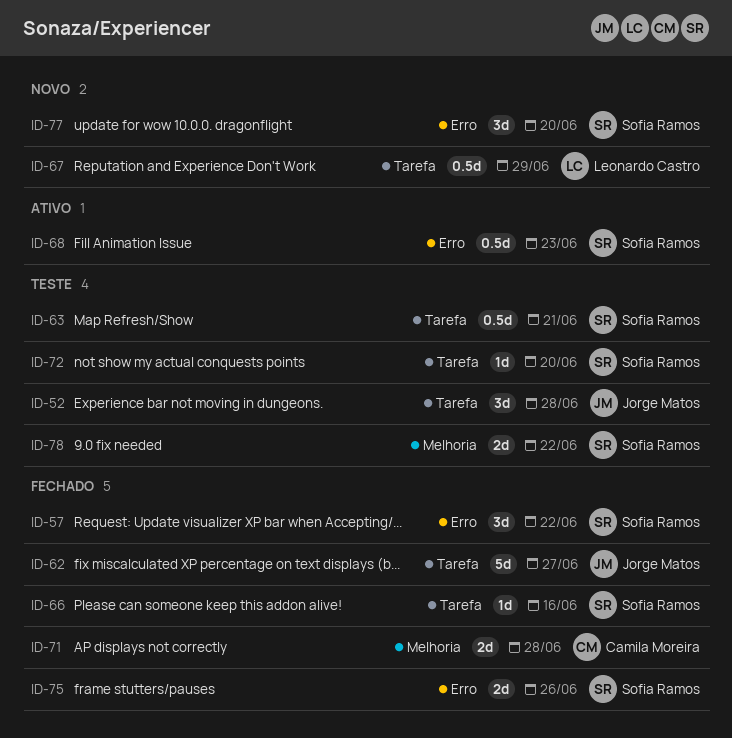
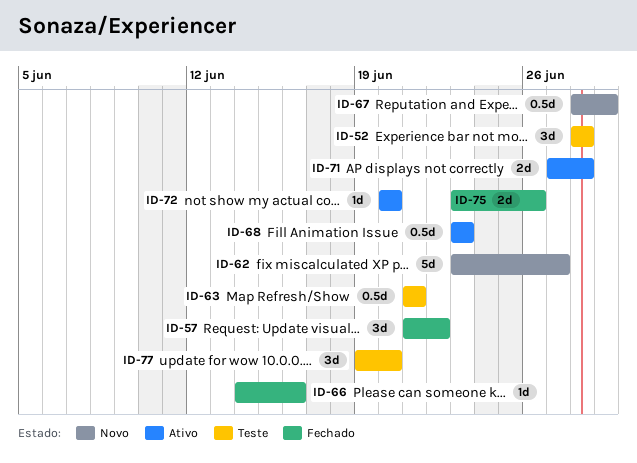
ID-62, status: Fechado -> Novo
ID-71, status: Fechado -> Ativo
ID-72, status: Teste -> Ativo
ID-77, status: Novo -> Teste
ID-78: present -> none

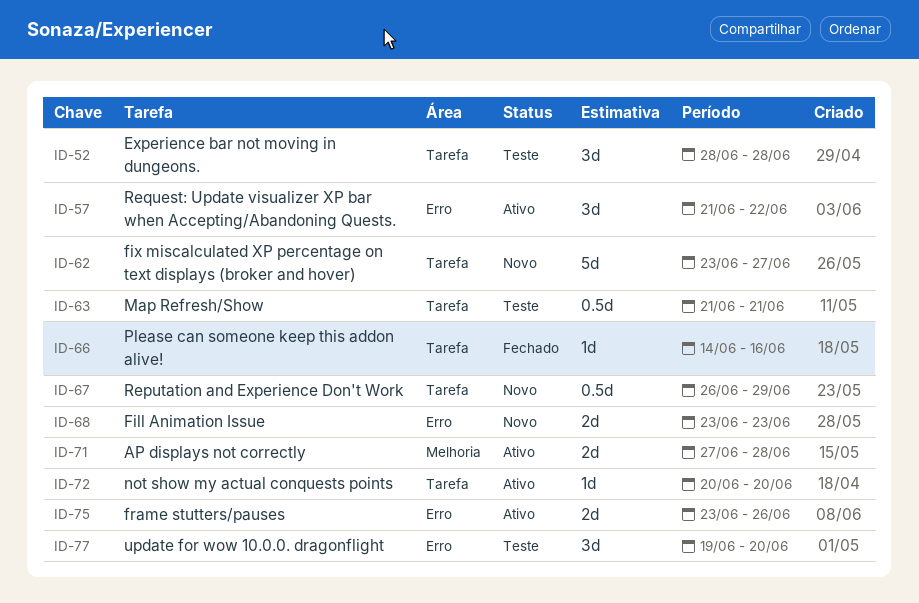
ID-57, status: Fechado -> Ativo
ID-67, start: Jun 28 -> Jun 26
ID-68, status: Ativo -> Novo
ID-68, estimate: 0.5d -> 2d
ID-75, status: Fechado -> Ativo

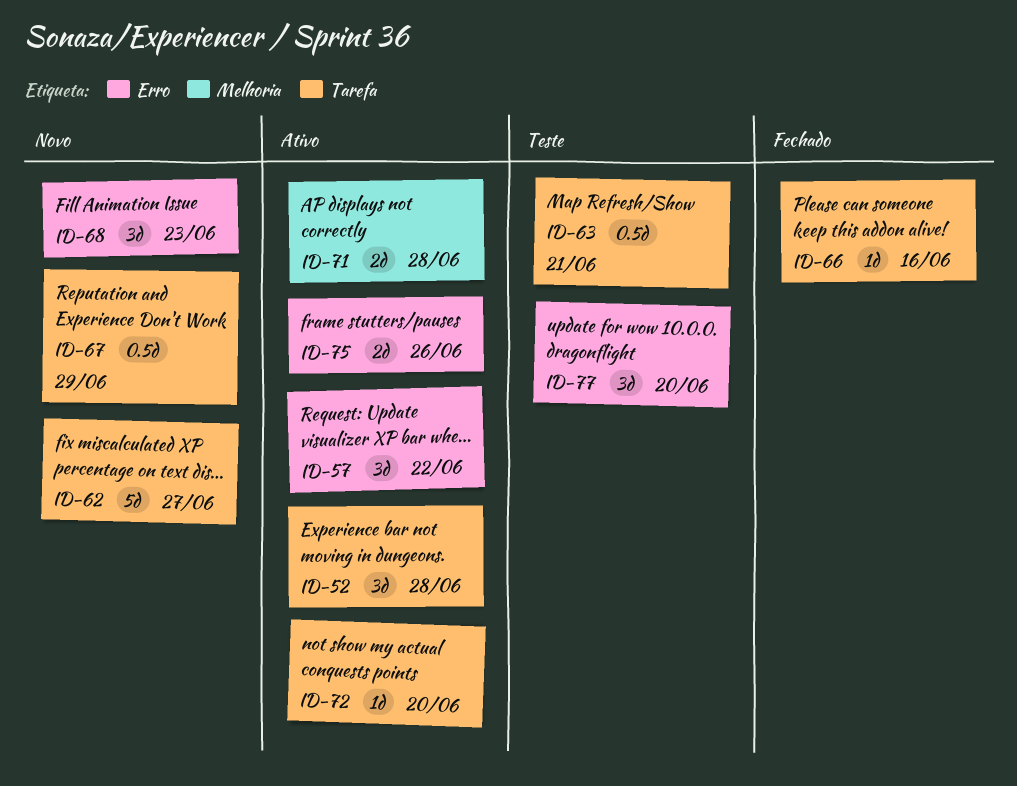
ID-52, status: Teste -> Ativo
ID-68, estimate: 2d -> 3d

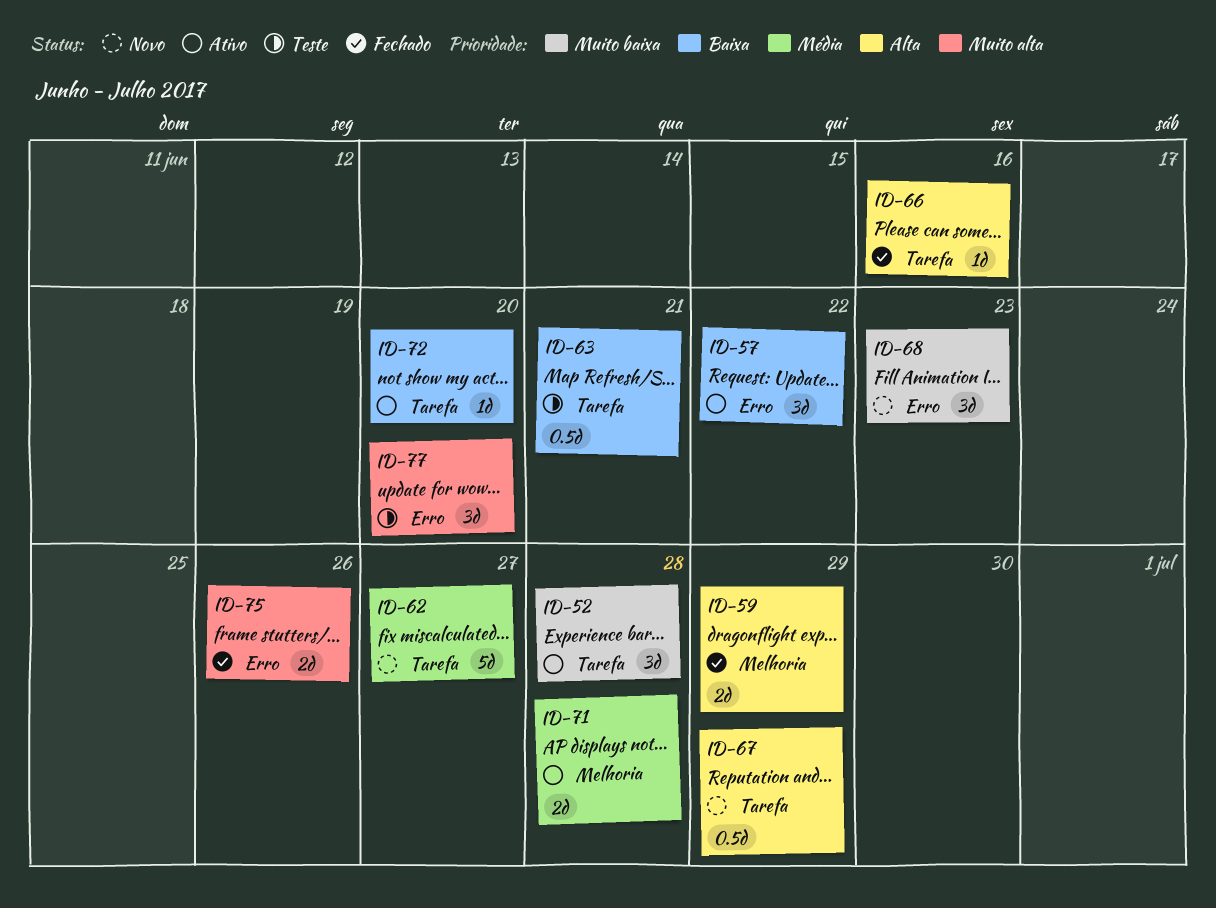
ID-59: none -> present
ID-75, status: Ativo -> Fechado

